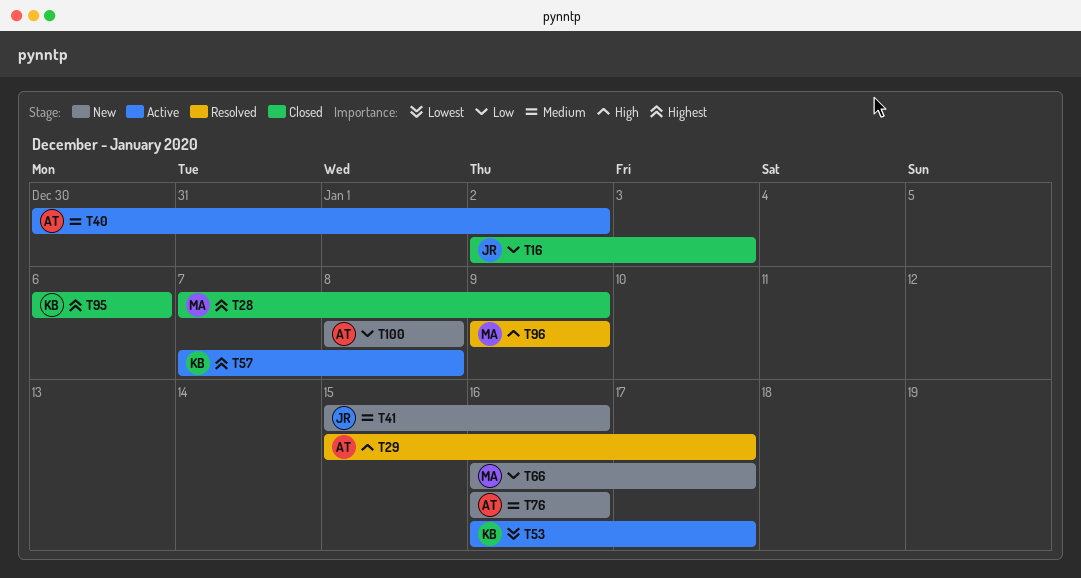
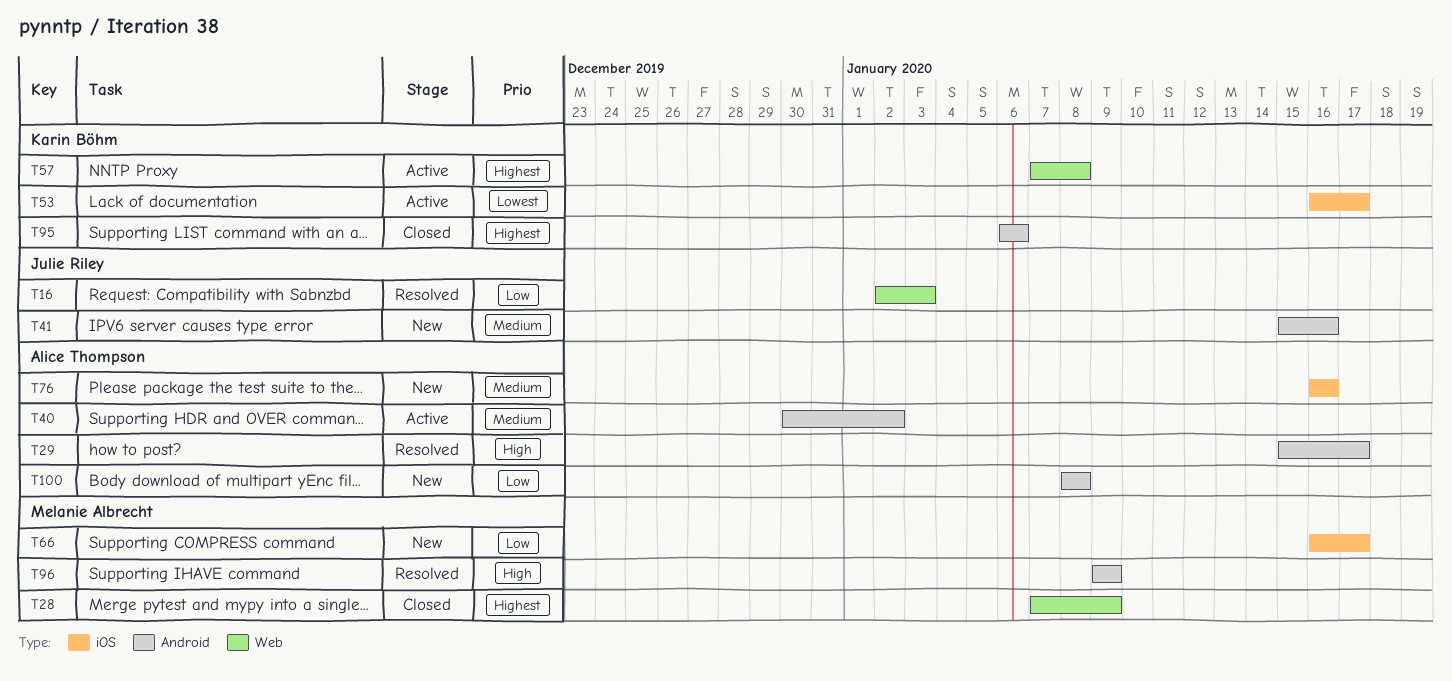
T16, status: Closed -> Resolved

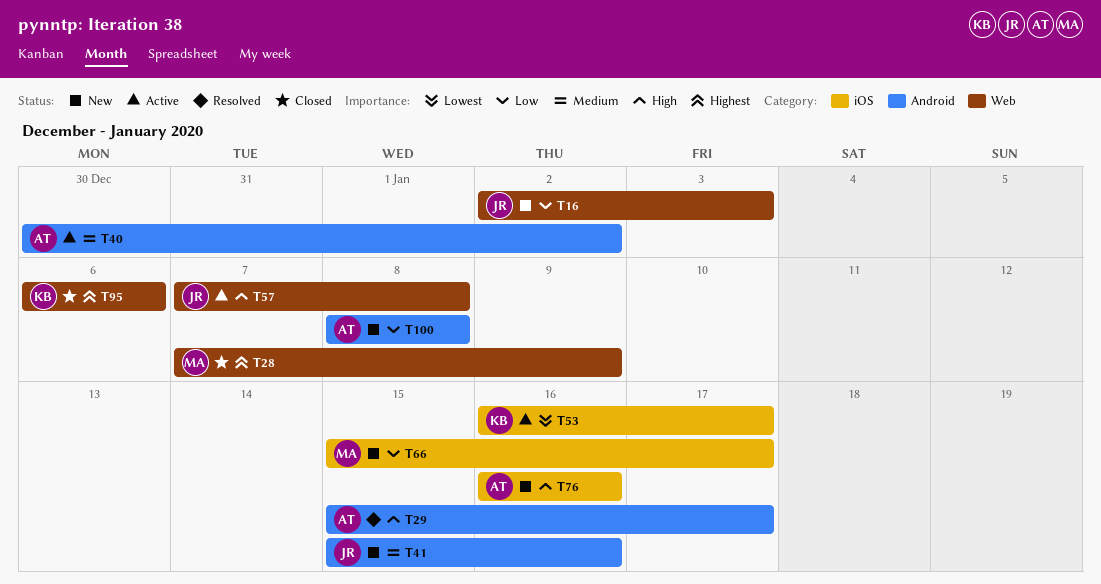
T16, status: Resolved -> New
T57, owner: Karin Böhm -> Julie Riley
T57, priority: Highest -> High
T66, start: Jan 16 -> Jan 15
T76, priority: Medium -> High
T95, label: Android -> Web
T96: present -> none

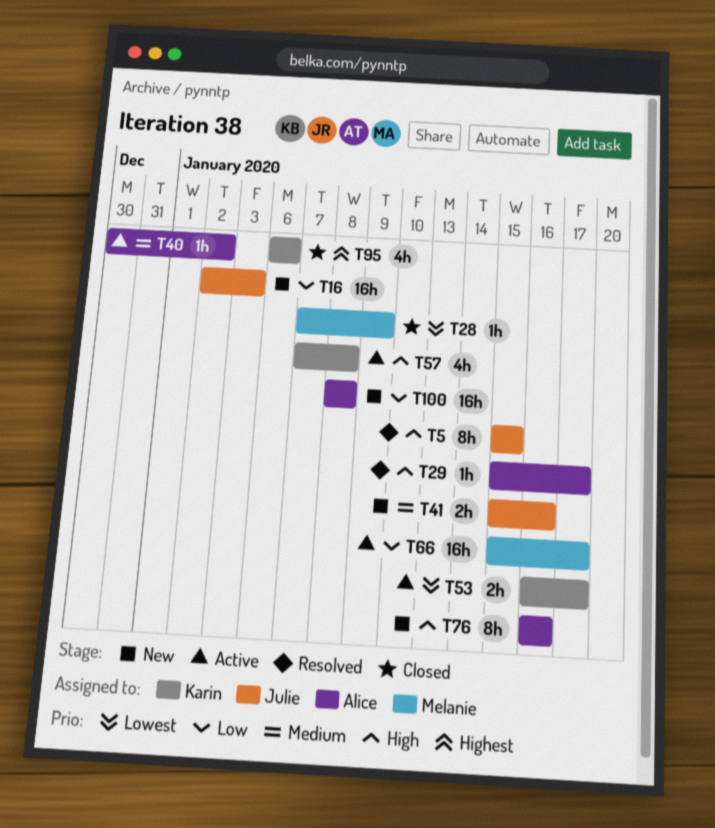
T5: none -> present
T28, priority: Highest -> Lowest
T57, owner: Julie -> Karin
T66, status: New -> Active

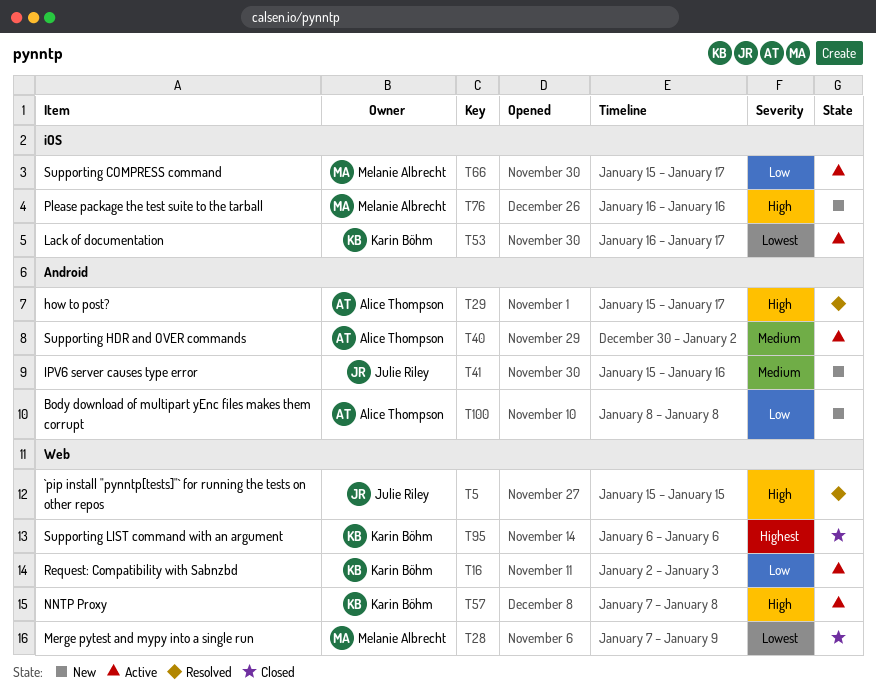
T16, status: New -> Active
T16, owner: Julie Riley -> Karin Böhm
T76, owner: Alice Thompson -> Melanie Albrecht

